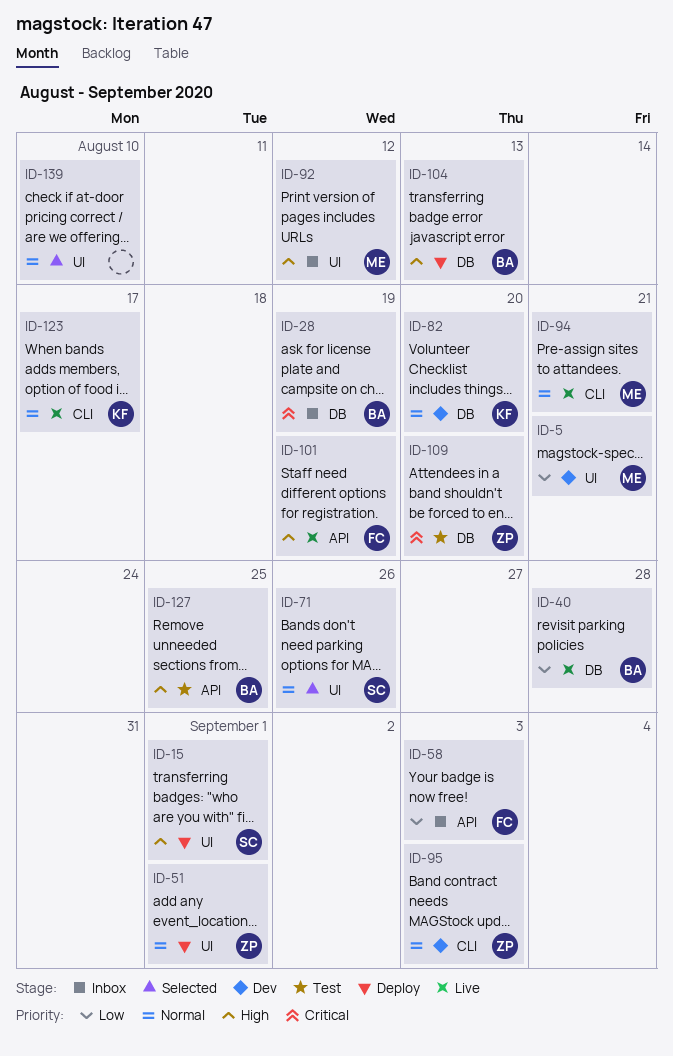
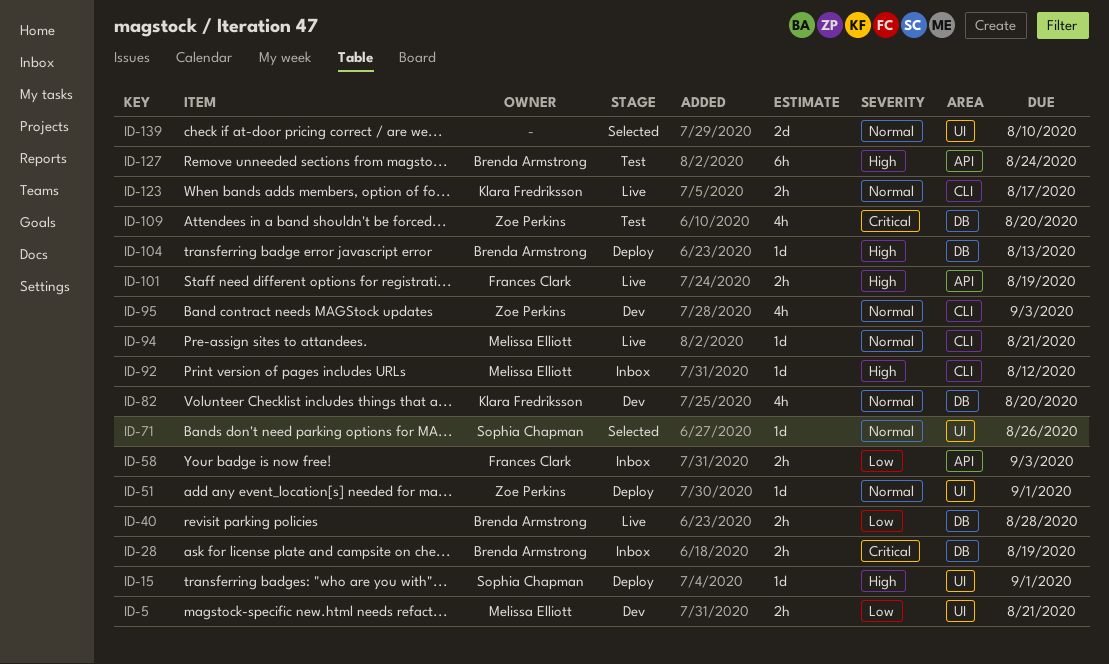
ID-92, label: UI -> CLI
ID-127, due: Aug 25 -> Aug 24

